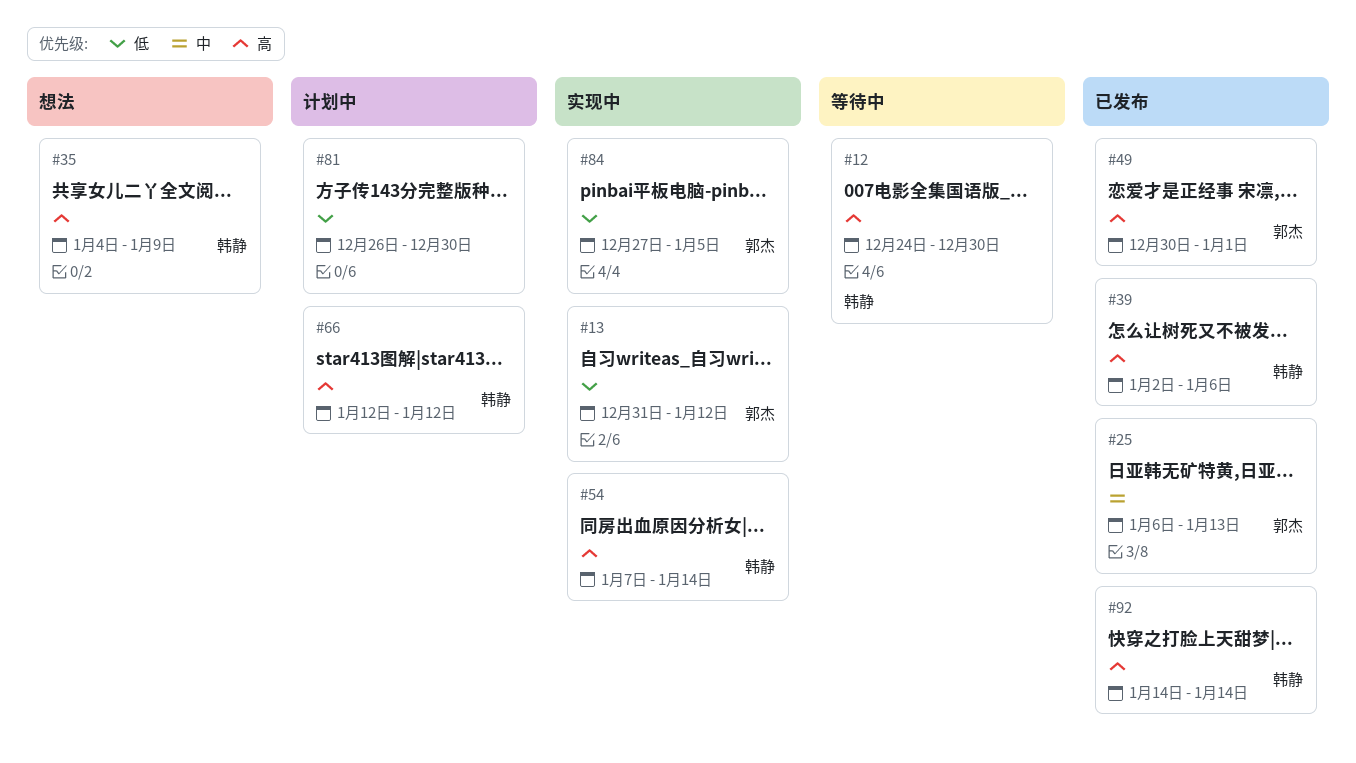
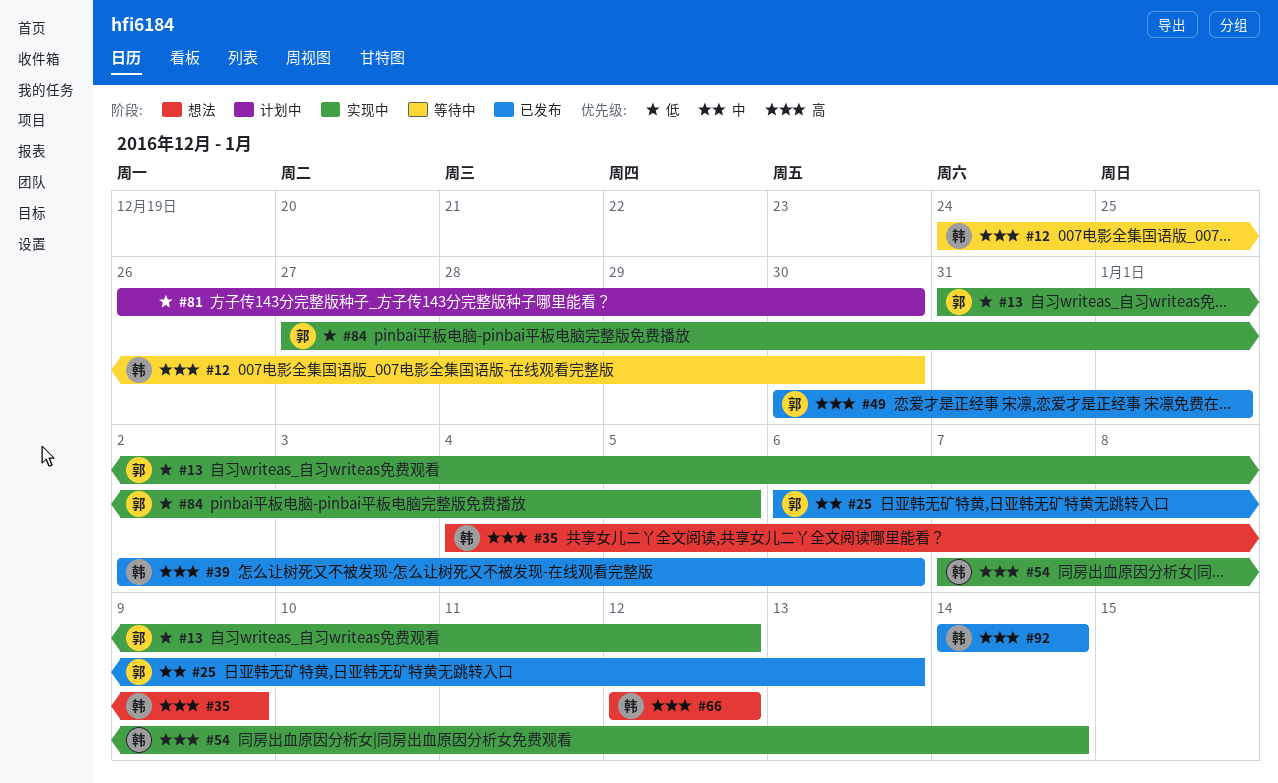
#66, status: 计划中 -> 想法

